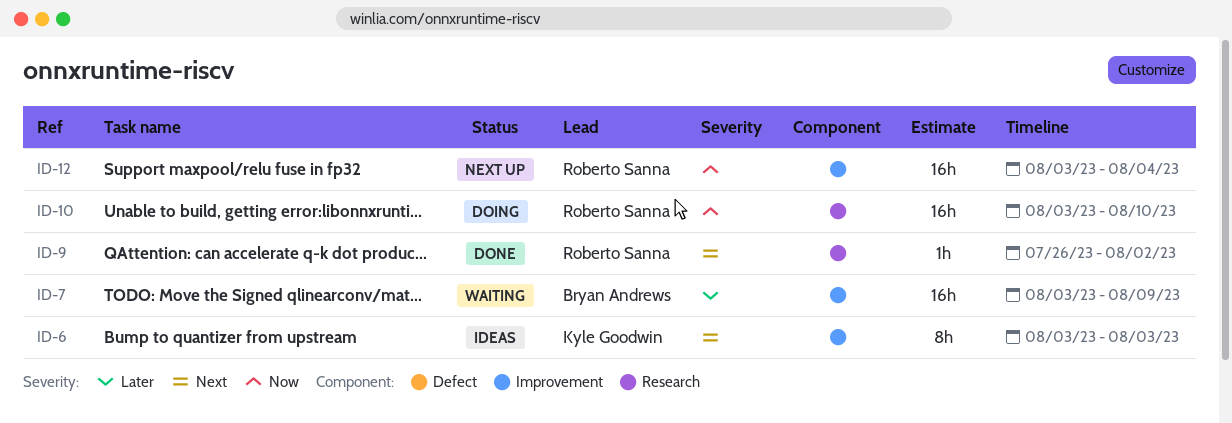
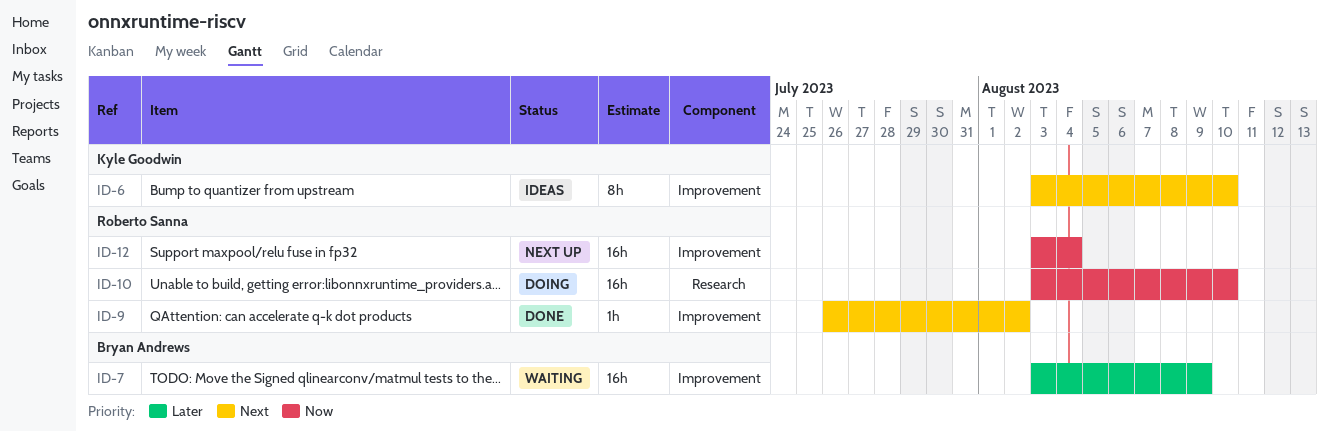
ID-6, due: Aug 3 -> Aug 10
ID-9, label: Research -> Improvement

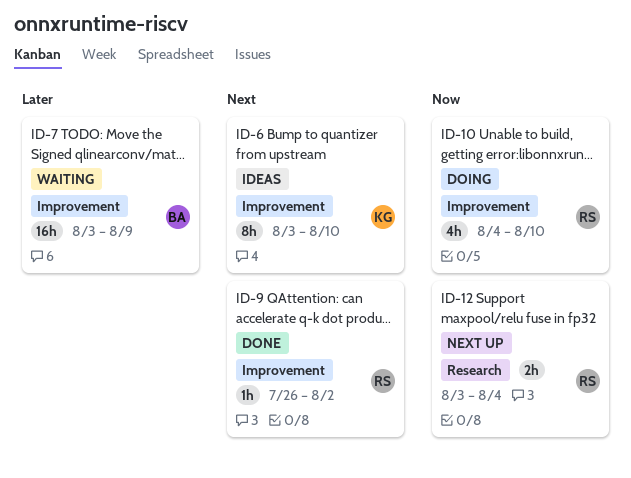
ID-10, label: Research -> Improvement
ID-10, estimate: 16h -> 4h
ID-10, start: Aug 3 -> Aug 4
ID-12, label: Improvement -> Research
ID-12, estimate: 16h -> 2h

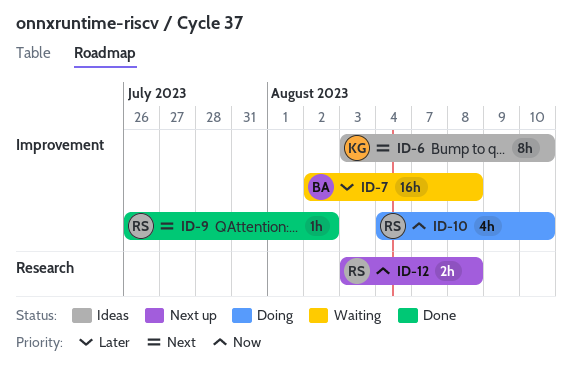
ID-7, start: Aug 3 -> Aug 2
ID-7, due: Aug 9 -> Aug 8
ID-12, due: Aug 4 -> Aug 8

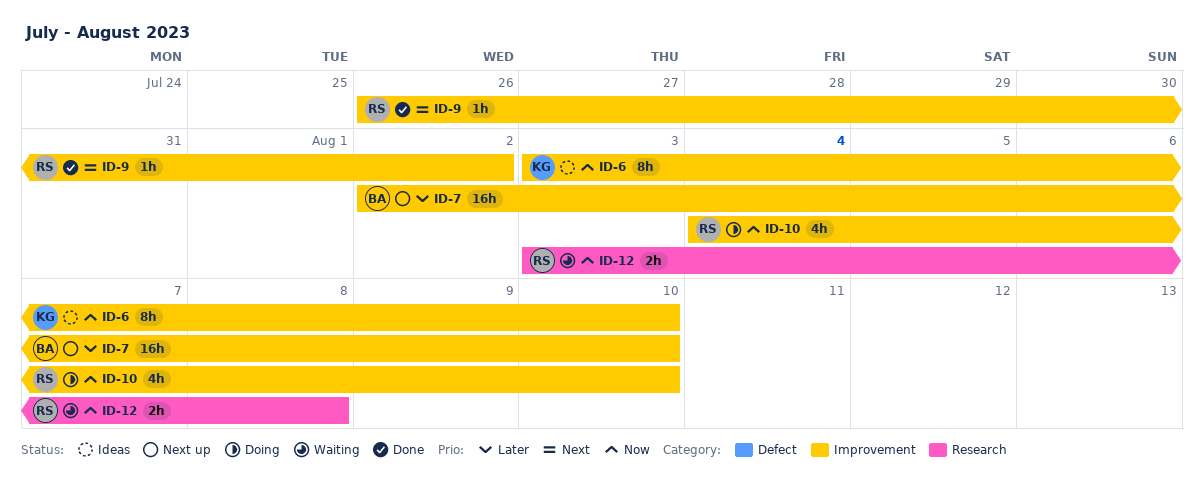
ID-6, priority: Next -> Now
ID-7, status: Waiting -> Next up
ID-7, due: Aug 8 -> Aug 10
ID-12, status: Next up -> Waiting

